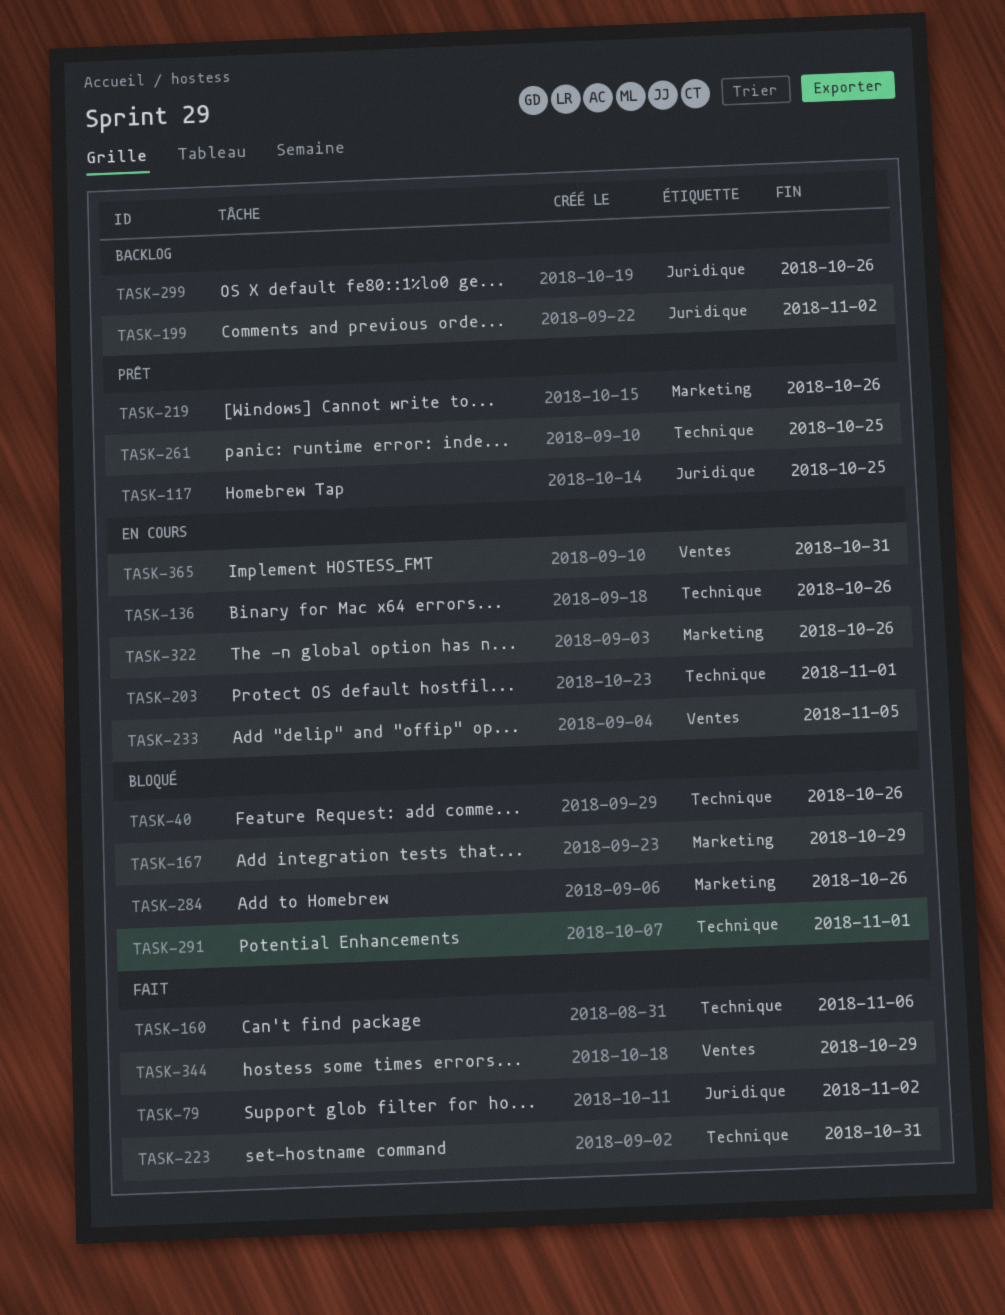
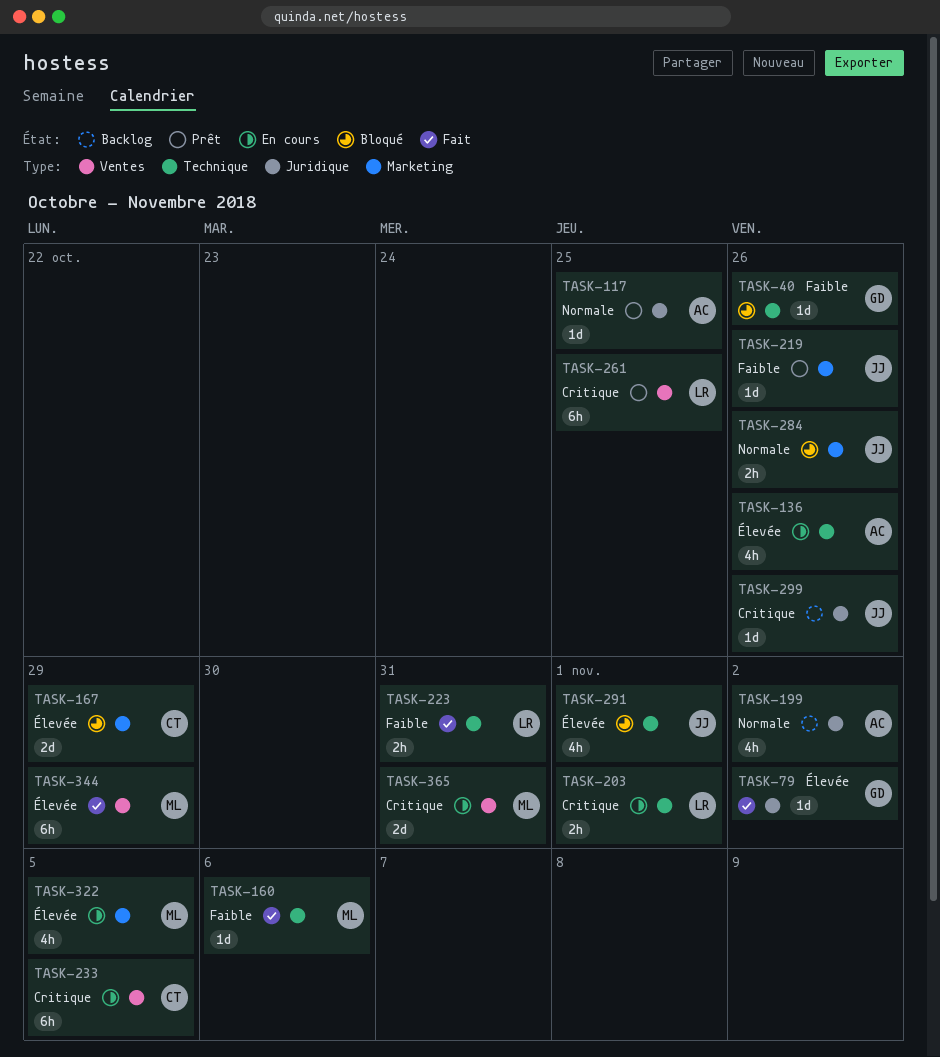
TASK-261, label: Technique -> Ventes
TASK-322, due: Oct 26 -> Nov 5

